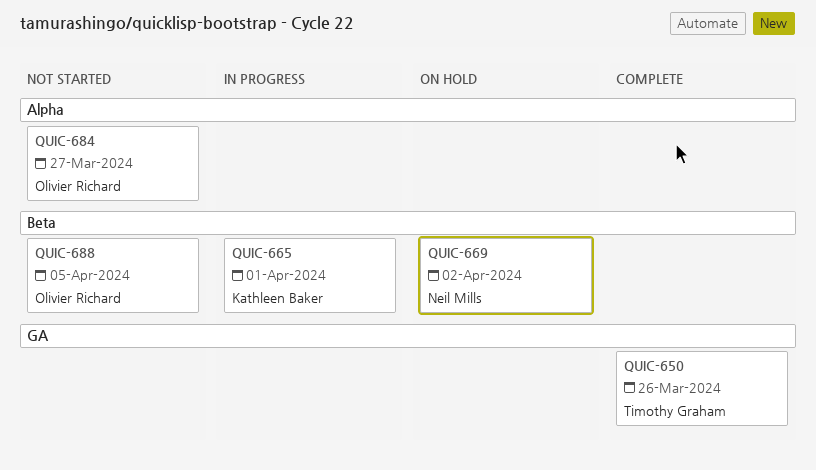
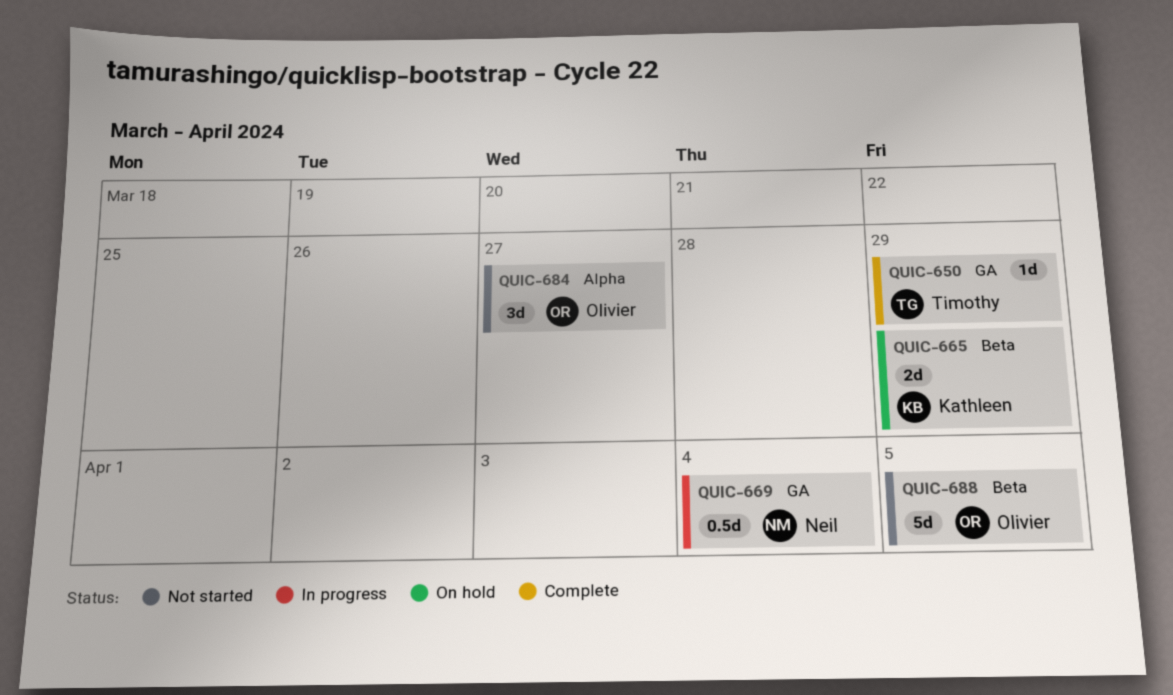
QUIC-650, due: Mar 26 -> Mar 29
QUIC-665, status: In progress -> On hold
QUIC-665, due: Apr 1 -> Mar 29
QUIC-669, status: On hold -> In progress
QUIC-669, label: Beta -> GA
QUIC-669, due: Apr 2 -> Apr 4

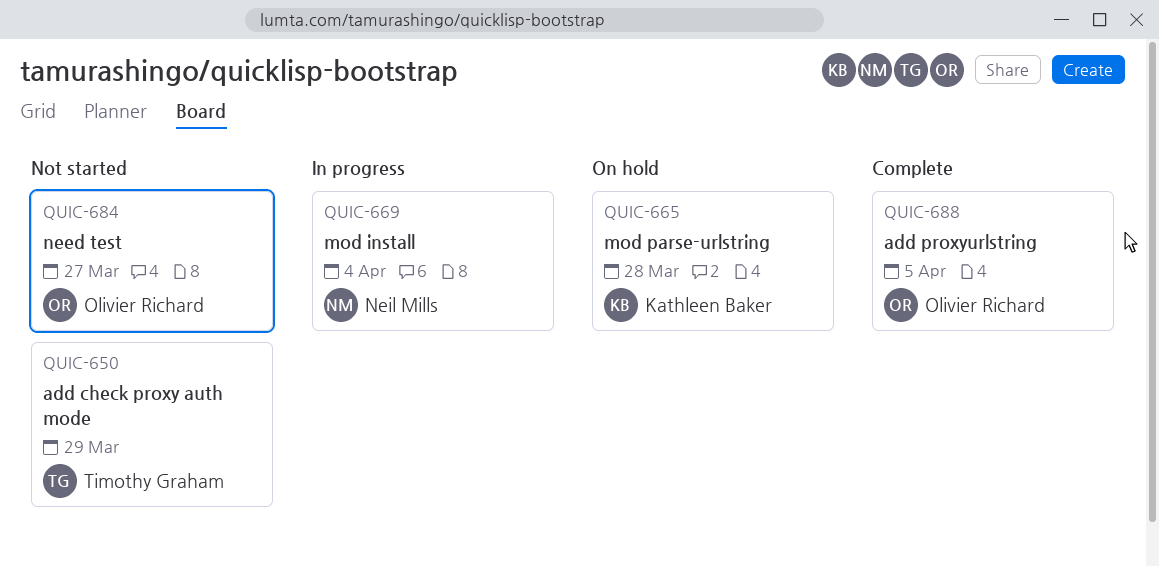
QUIC-650, status: Complete -> Not started
QUIC-665, due: Mar 29 -> Mar 28
QUIC-688, status: Not started -> Complete

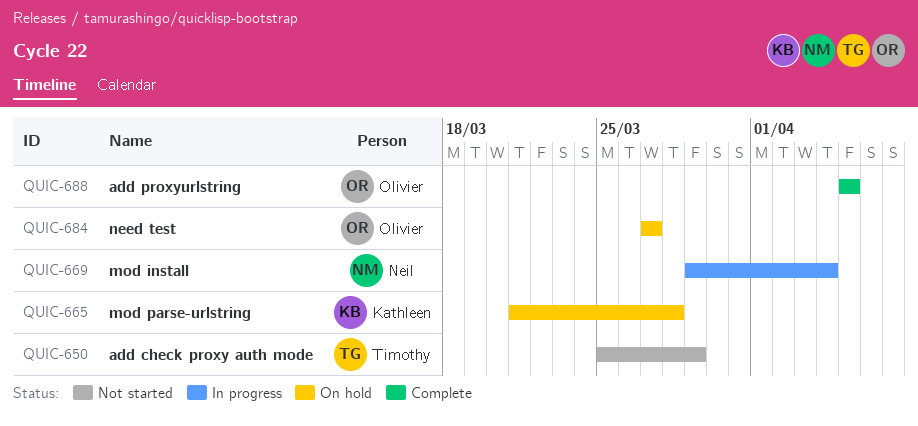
QUIC-684, status: Not started -> On hold

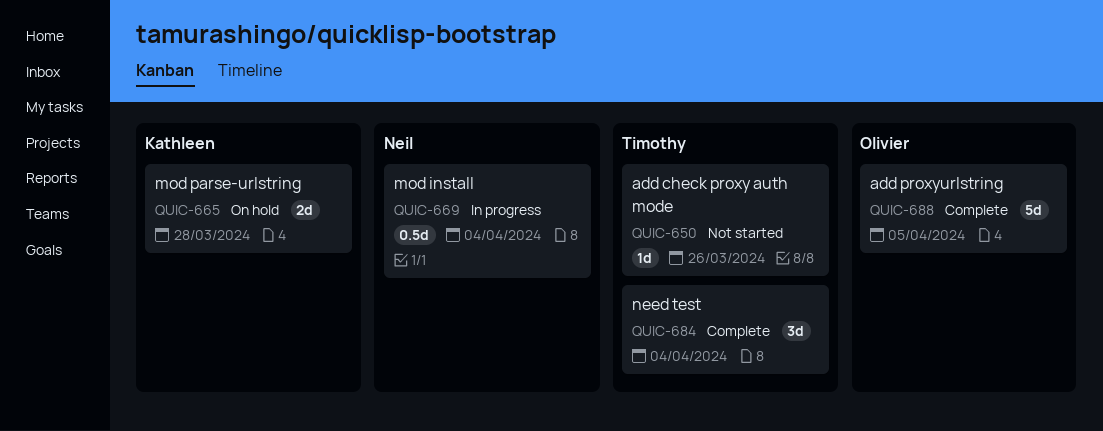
QUIC-650, due: Mar 29 -> Mar 26
QUIC-684, status: On hold -> Complete
QUIC-684, owner: Olivier -> Timothy
QUIC-684, due: Mar 27 -> Apr 4

